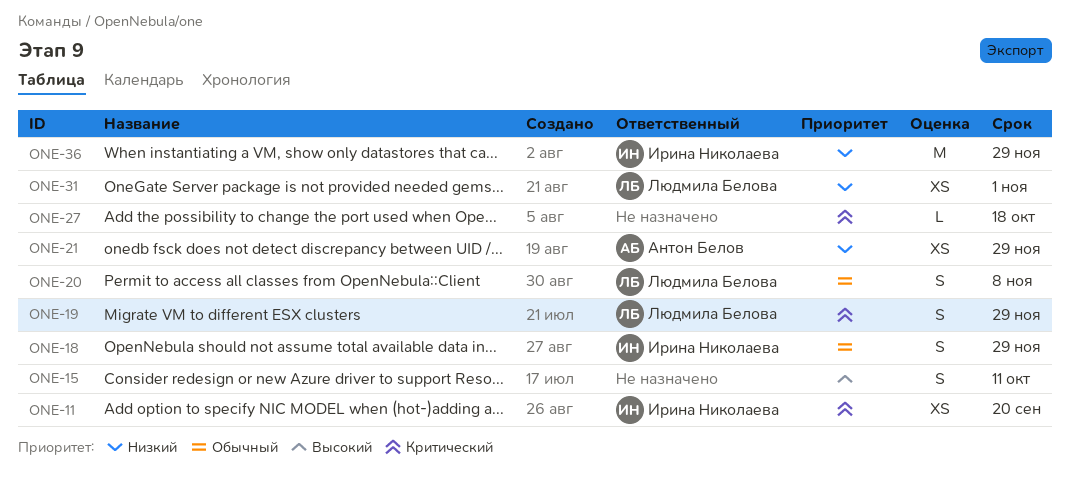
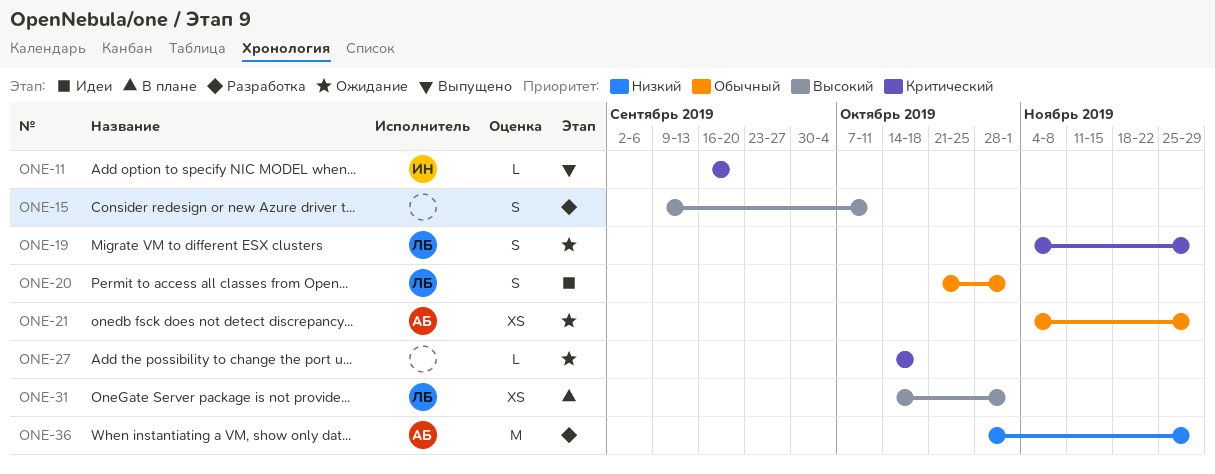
ONE-11, estimate: XS -> L
ONE-18: present -> none
ONE-20, due: Nov 8 -> Nov 1
ONE-21, priority: Низкий -> Обычный
ONE-31, priority: Низкий -> Высокий
ONE-36, owner: Ирина Николаева -> Антон Белов

